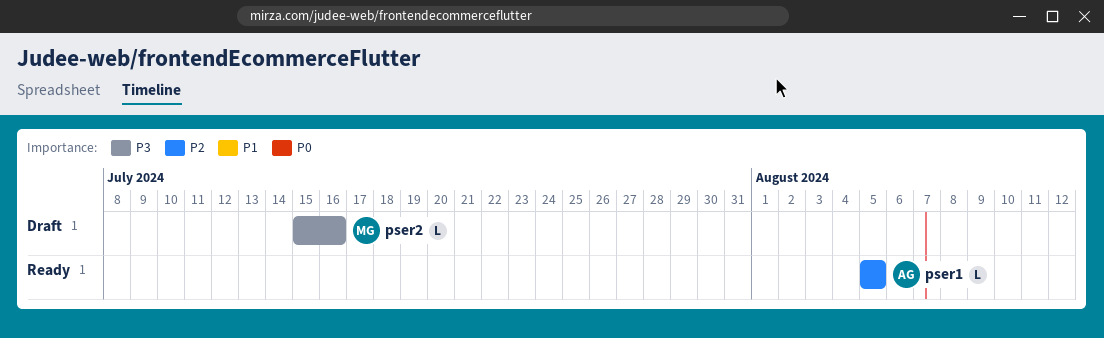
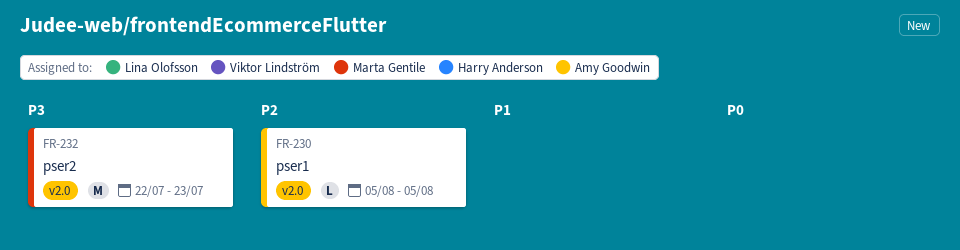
pser2, estimate: L -> M
pser2, start: Jul 15 -> Jul 22
pser2, due: Jul 16 -> Jul 23

